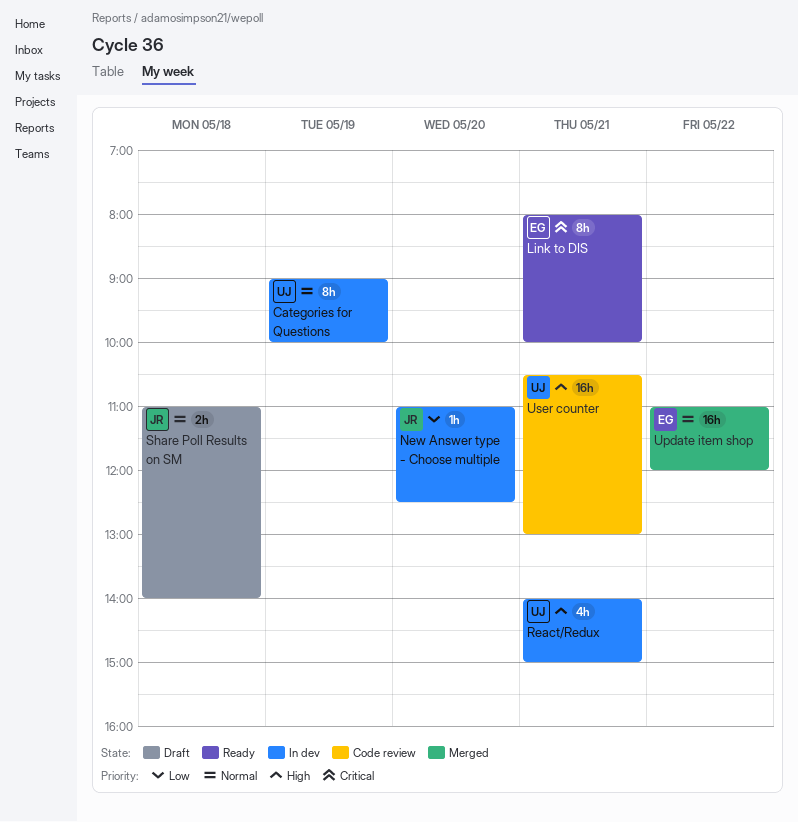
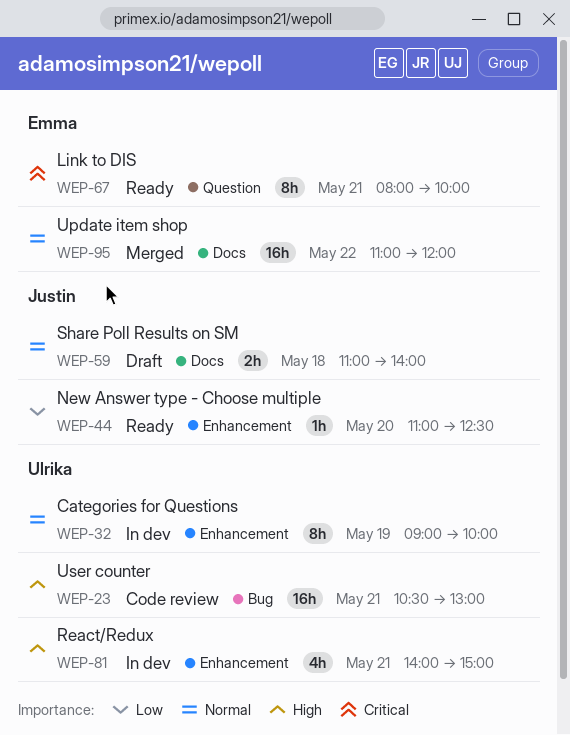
New Answer type - Choose multiple, status: In dev -> Ready

